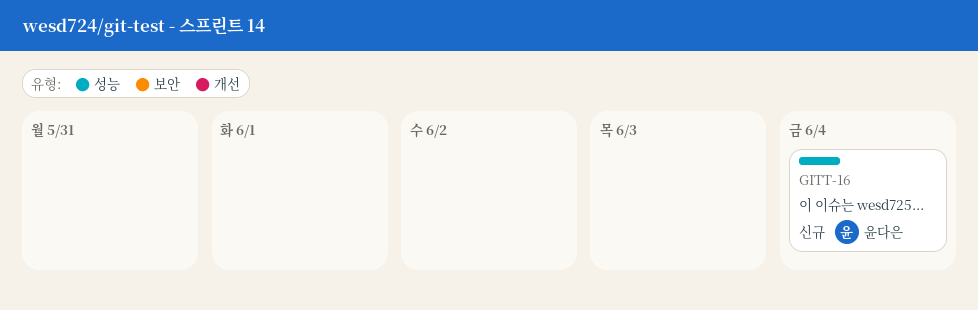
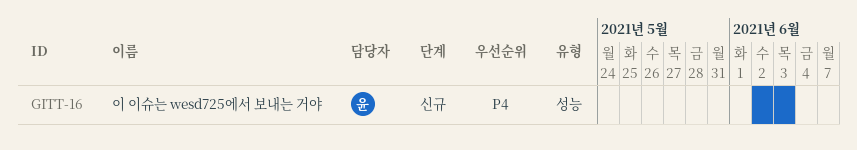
GITT-16, due: Jun 4 -> Jun 3

